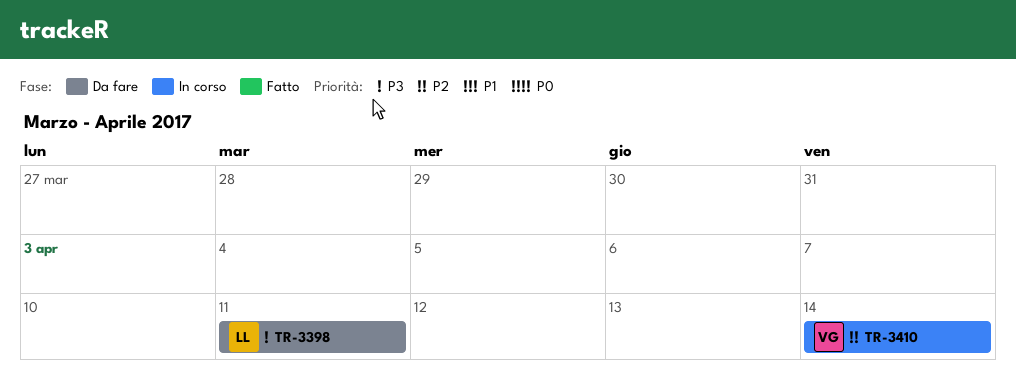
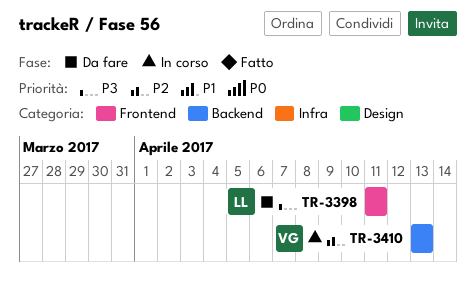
TR-3410, start: Apr 14 -> Apr 13
TR-3410, due: Apr 14 -> Apr 13

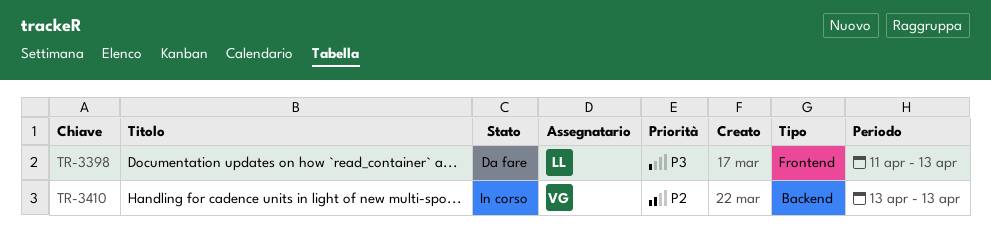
TR-3398, due: Apr 11 -> Apr 13

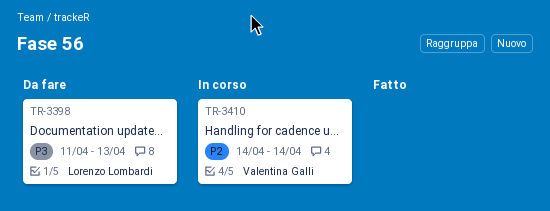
TR-3410, start: Apr 13 -> Apr 14
TR-3410, due: Apr 13 -> Apr 14

